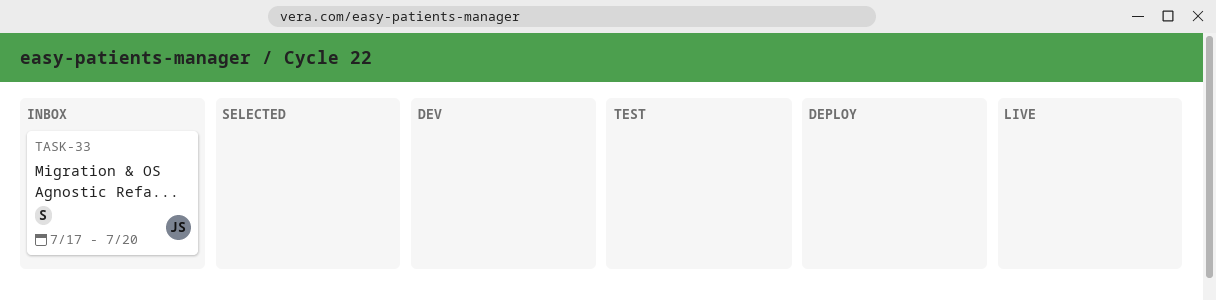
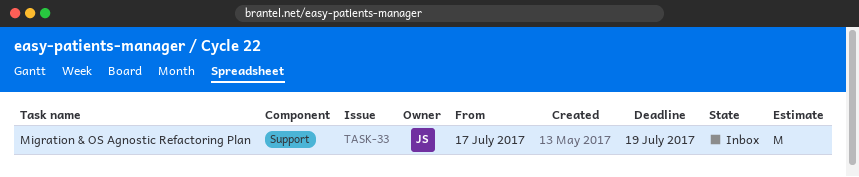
TASK-33, estimate: S -> M
TASK-33, due: Jul 20 -> Jul 19

